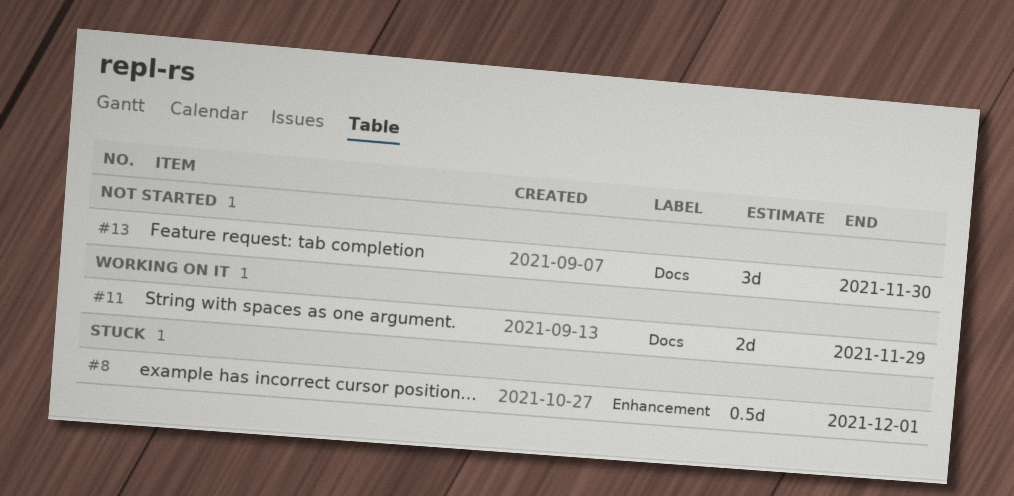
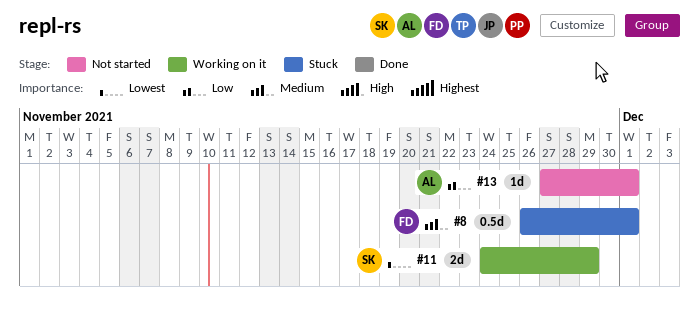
#13, estimate: 3d -> 1d
#13, due: Nov 30 -> Dec 1

